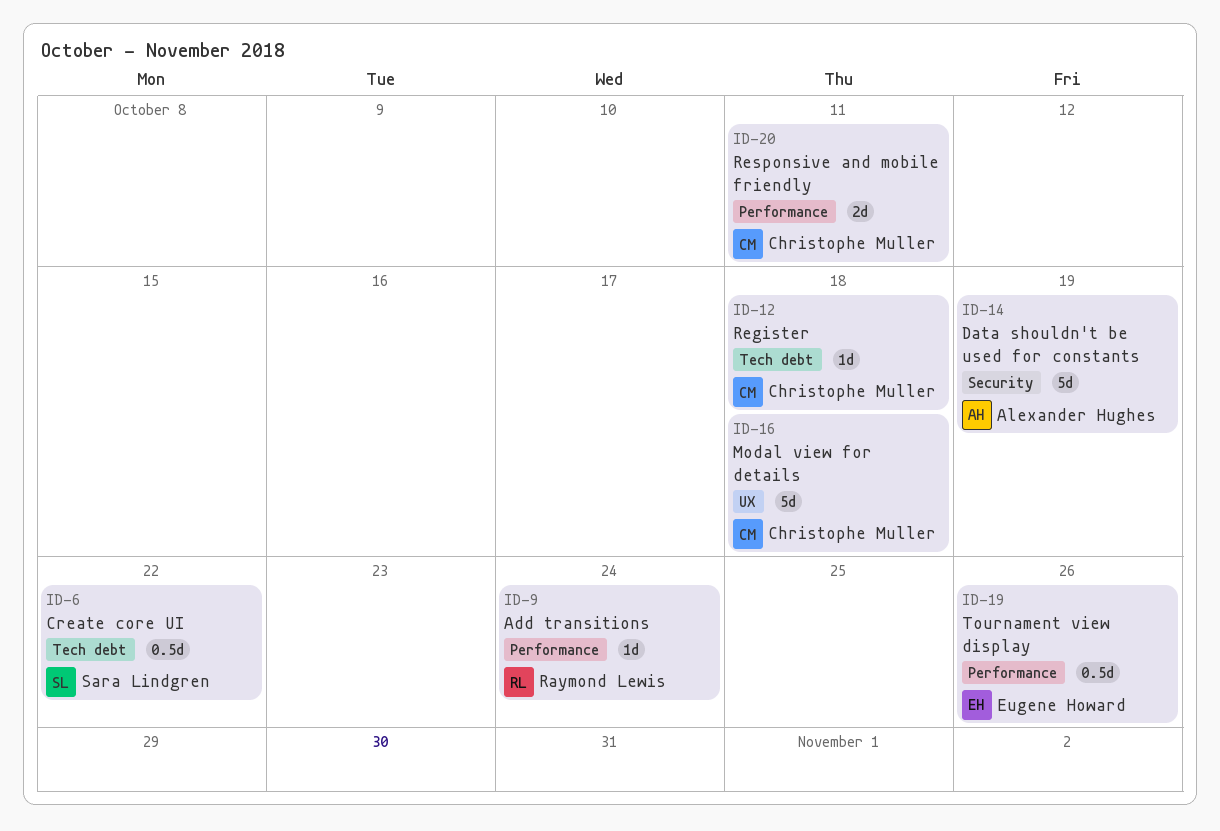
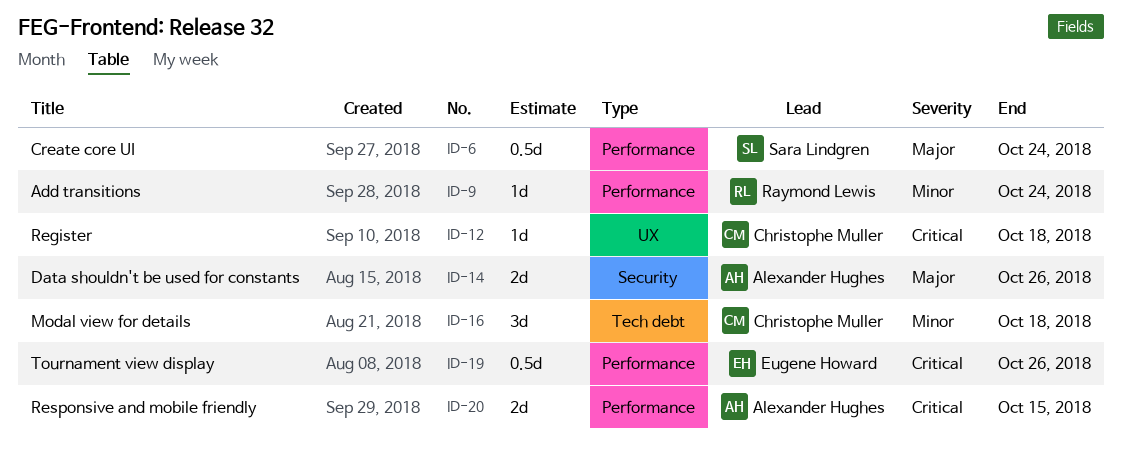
ID-6, label: Tech debt -> Performance
ID-6, due: Oct 22 -> Oct 24
ID-12, label: Tech debt -> UX
ID-14, estimate: 5d -> 2d
ID-14, due: Oct 19 -> Oct 26
ID-16, label: UX -> Tech debt
ID-16, estimate: 5d -> 3d
ID-20, owner: Christophe Muller -> Alexander Hughes
ID-20, due: Oct 11 -> Oct 15

